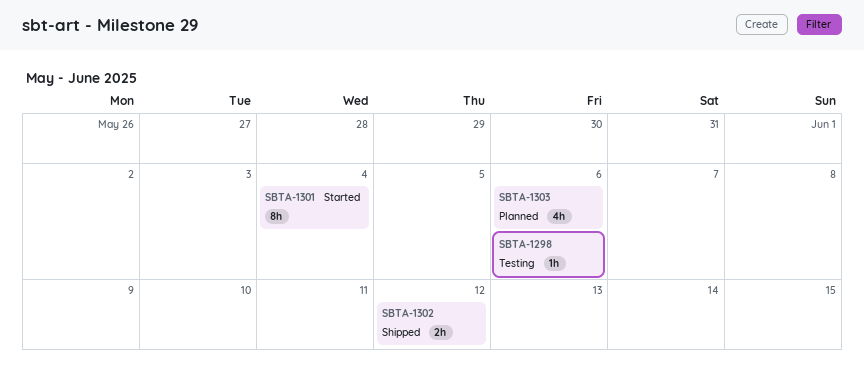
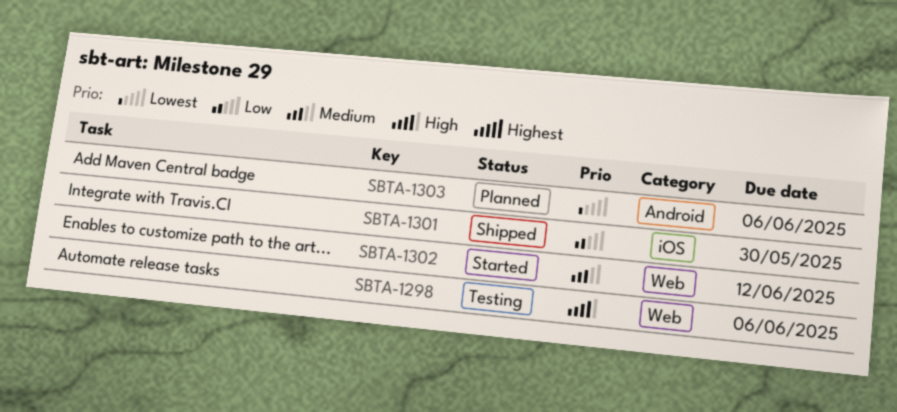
SBTA-1301, status: Started -> Shipped
SBTA-1301, due: Jun 4 -> May 30
SBTA-1302, status: Shipped -> Started

